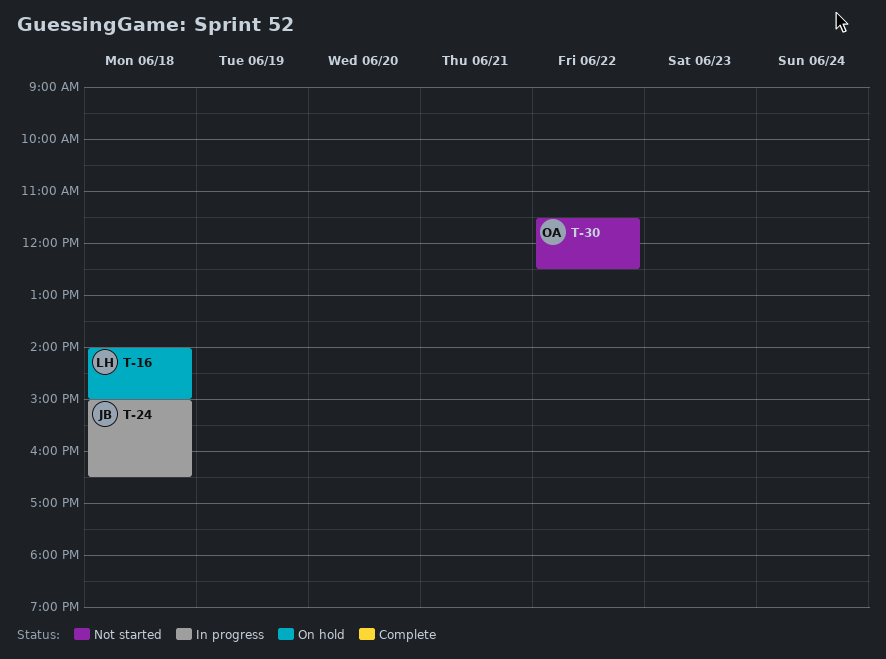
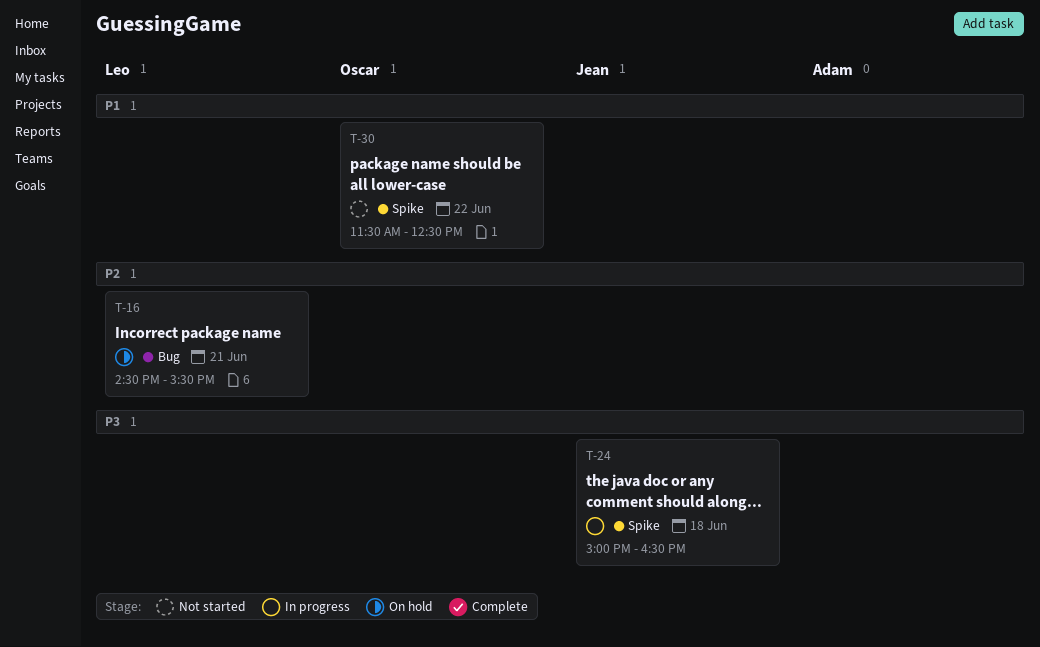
T-16, day: Jun 18 -> Jun 21
T-16, begins: 14:00 -> 14:30
T-16, ends: 15:00 -> 15:30

